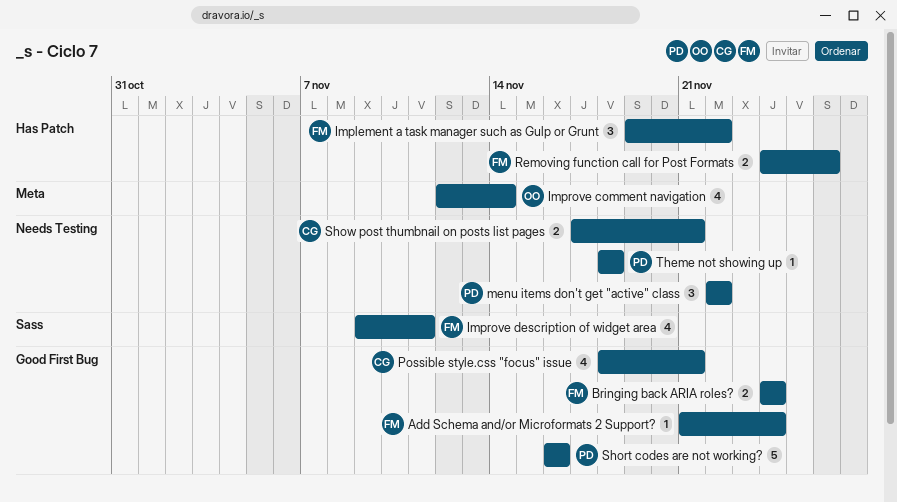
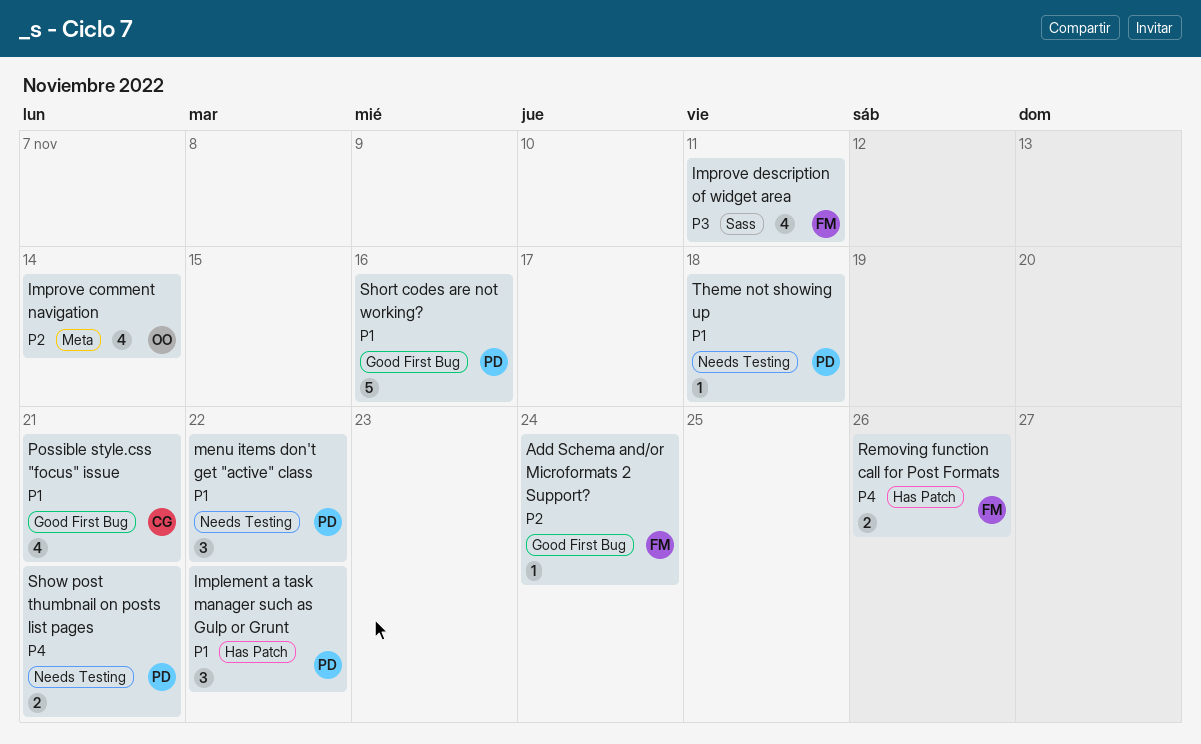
Bringing back ARIA roles?: present -> none
Implement a task manager such as Gulp or Grunt, owner: FM -> PD
Show post thumbnail on posts list pages, owner: CG -> PD

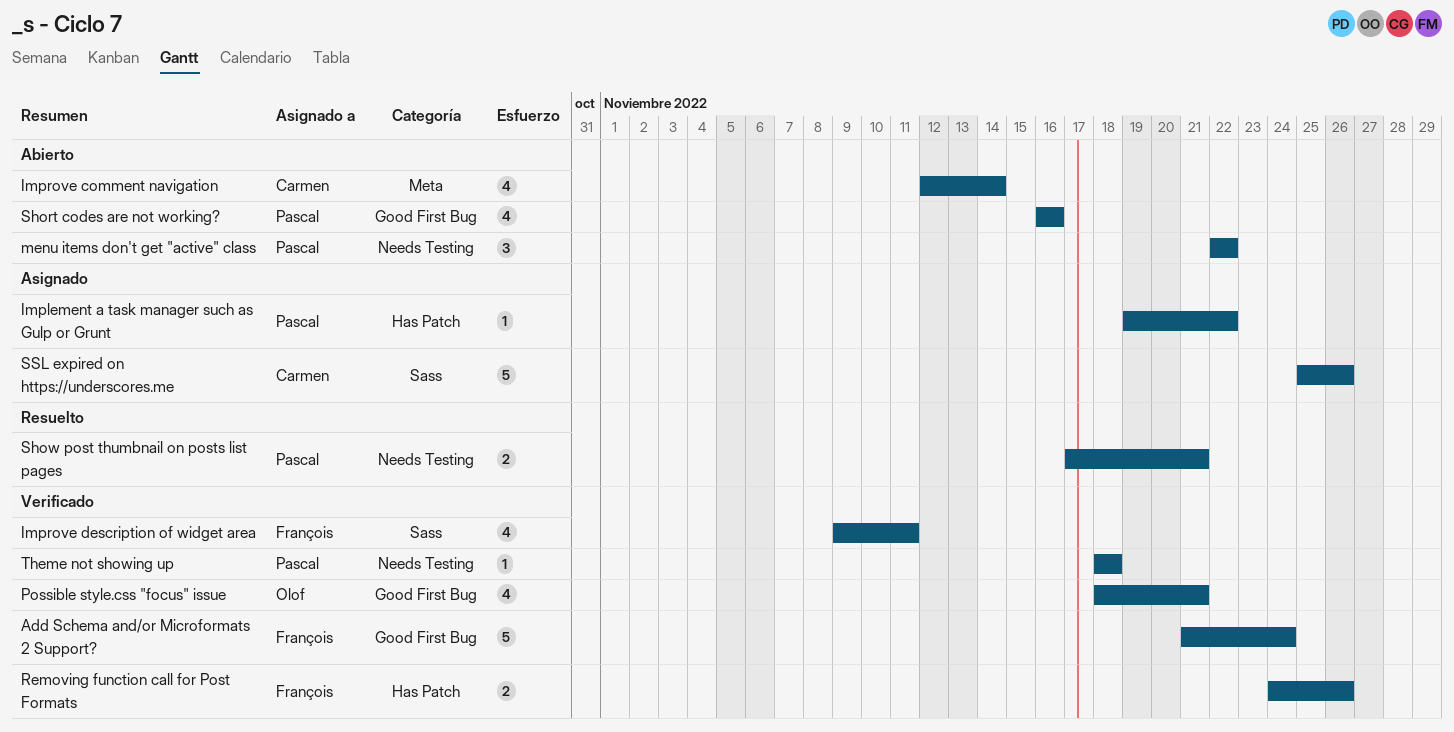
Add Schema and/or Microformats 2 Support?, estimate: 1 -> 5
Implement a task manager such as Gulp or Grunt, estimate: 3 -> 1
Improve comment navigation, owner: Olof -> Carmen
Possible style.css "focus" issue, owner: Carmen -> Olof
Short codes are not working?, estimate: 5 -> 4
SSL expired on https://underscores.me: none -> present

